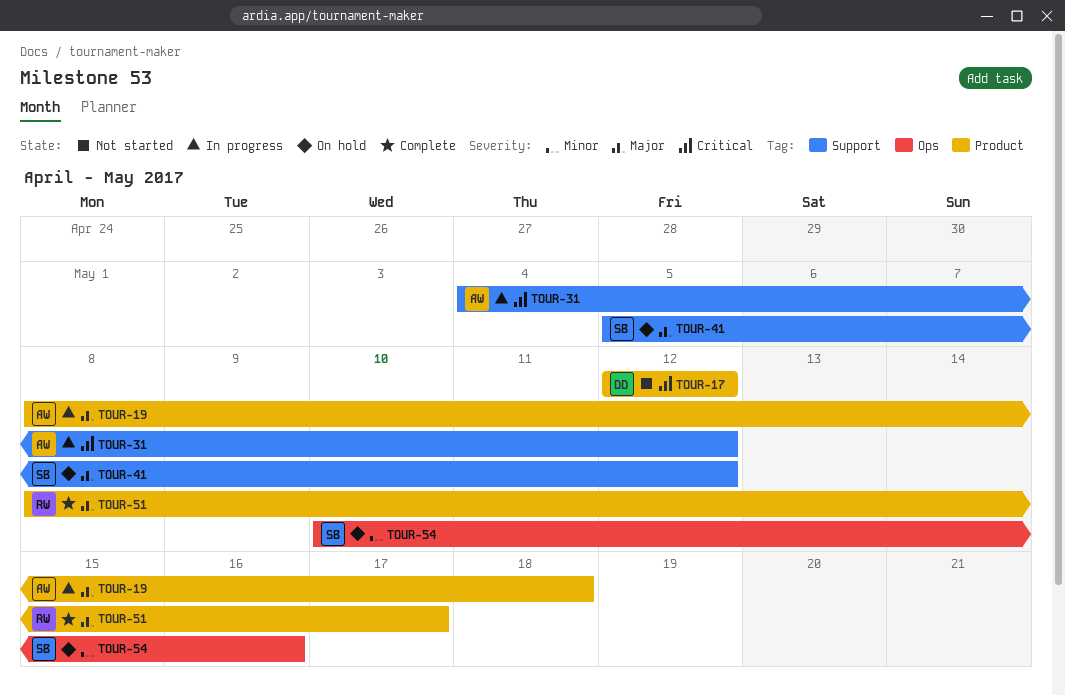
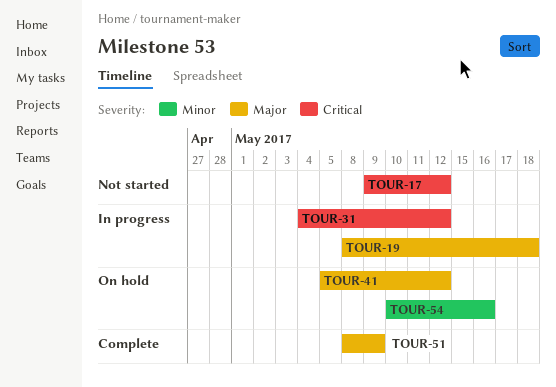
TOUR-17, start: May 12 -> May 9
TOUR-51, due: May 17 -> May 9

